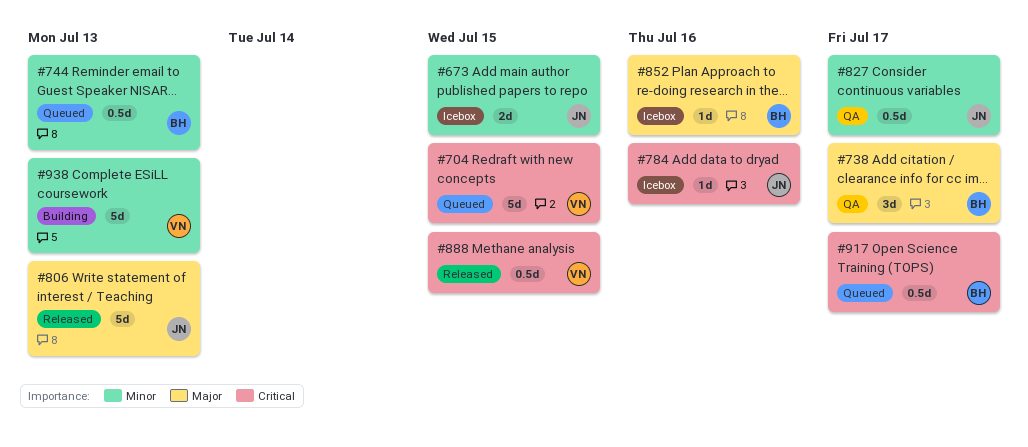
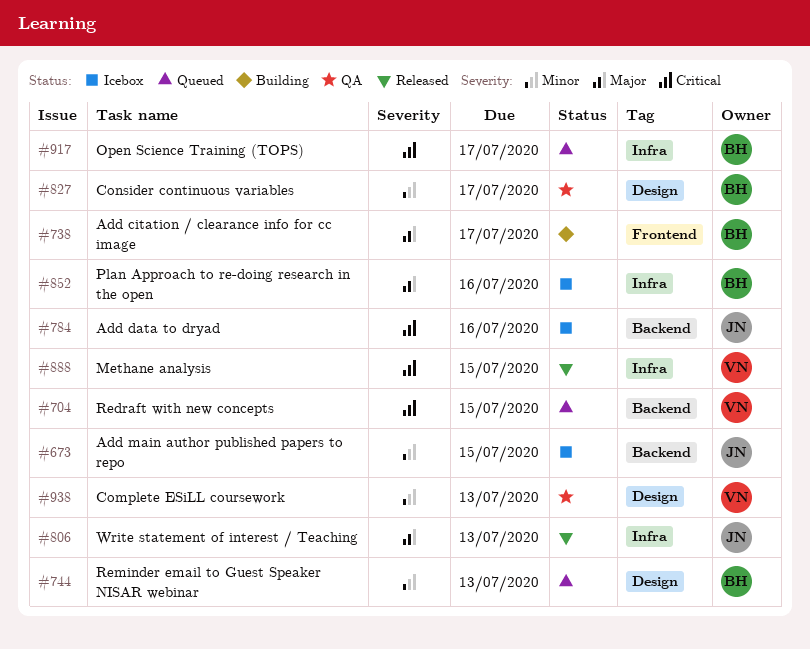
#738, status: QA -> Building
#827, owner: JN -> BH
#938, status: Building -> QA

